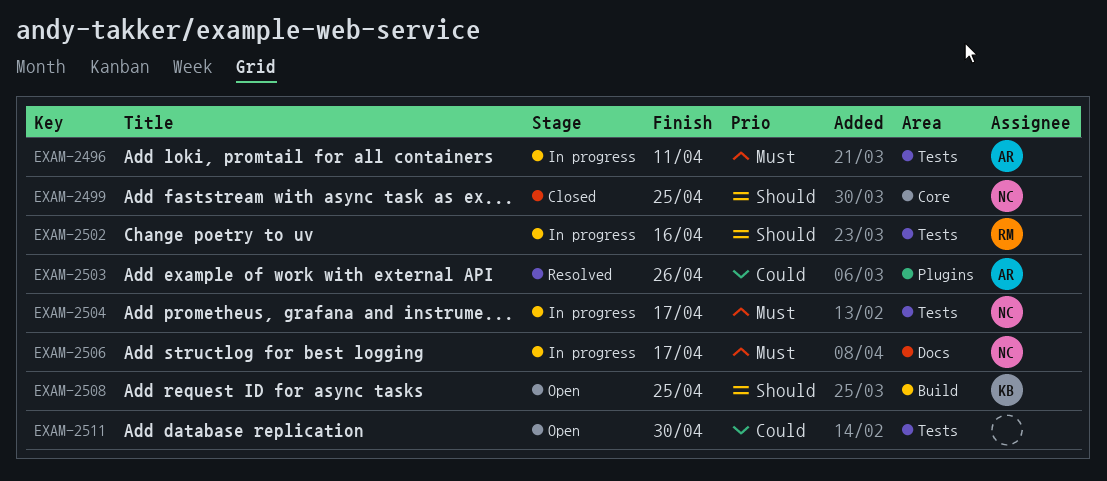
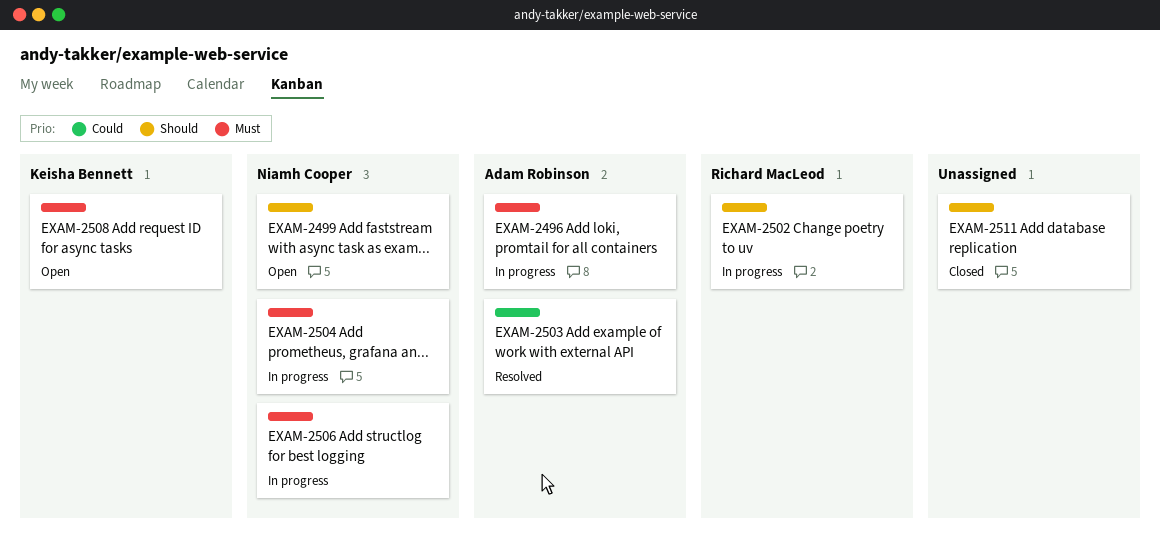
EXAM-2499, status: Closed -> Open
EXAM-2508, priority: Should -> Must
EXAM-2511, status: Open -> Closed
EXAM-2511, priority: Could -> Should

